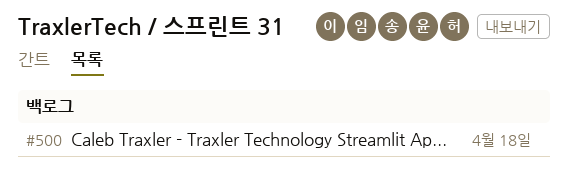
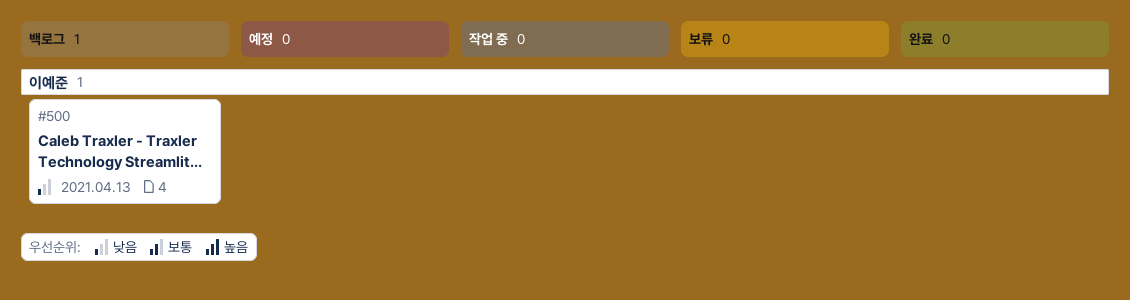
#500, due: Apr 18 -> Apr 13

